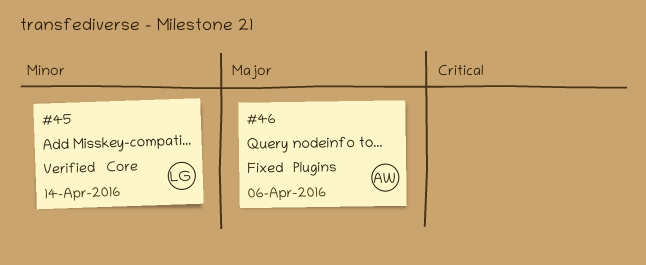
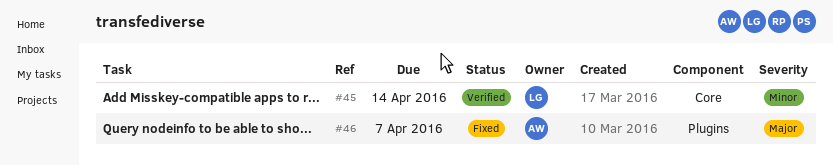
#46, due: Apr 6 -> Apr 7

